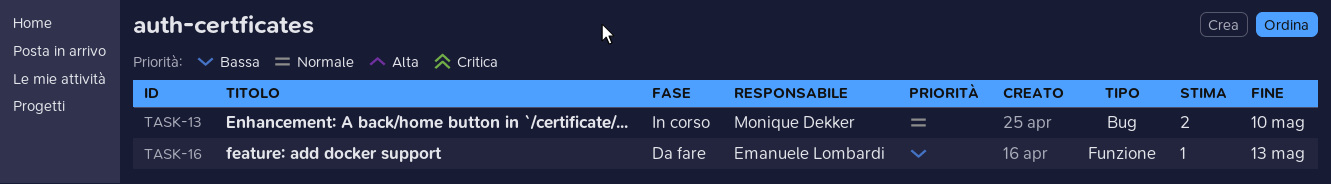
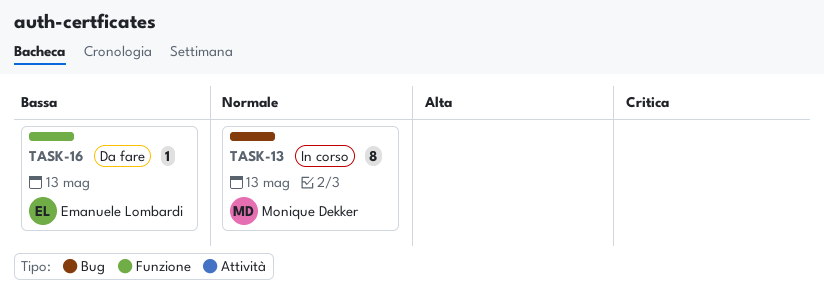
TASK-13, estimate: 2 -> 8
TASK-13, due: May 10 -> May 13

